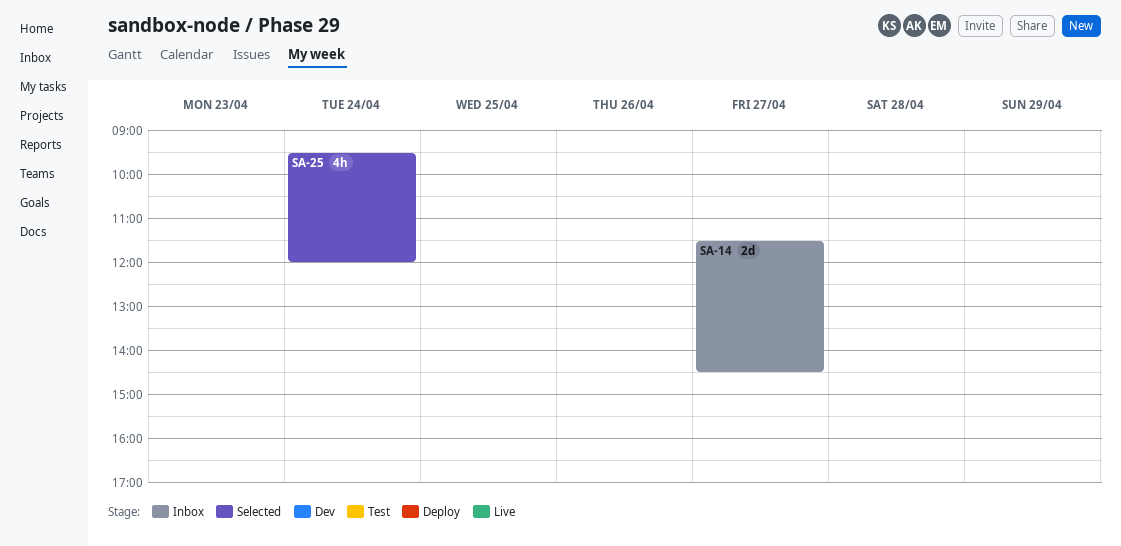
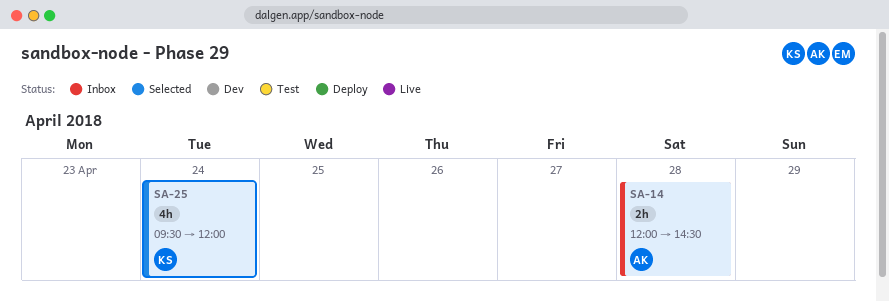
SA-14, estimate: 2d -> 2h
SA-14, day: Apr 27 -> Apr 28
SA-14, begins: 11:30 -> 12:00

